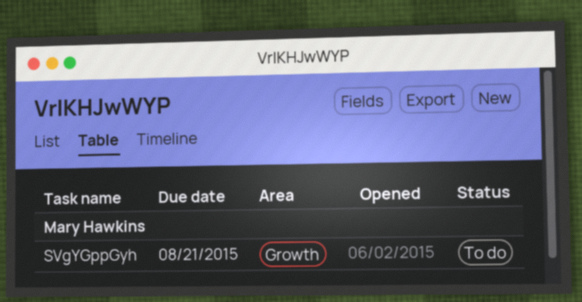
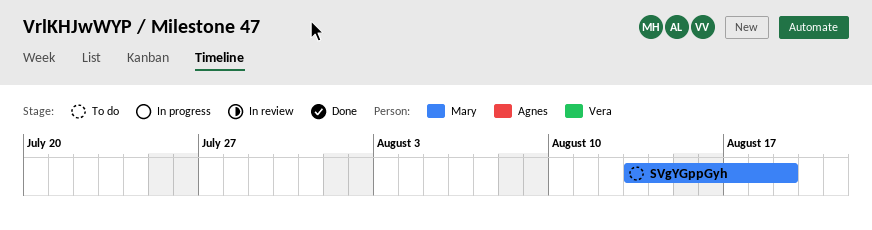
SVgYGppGyh, due: Aug 21 -> Aug 19

